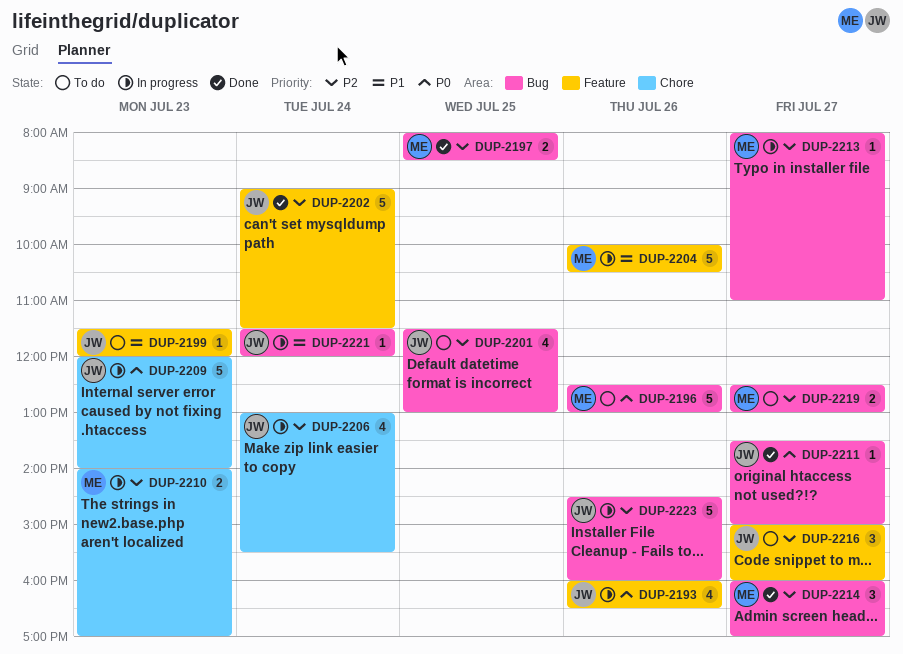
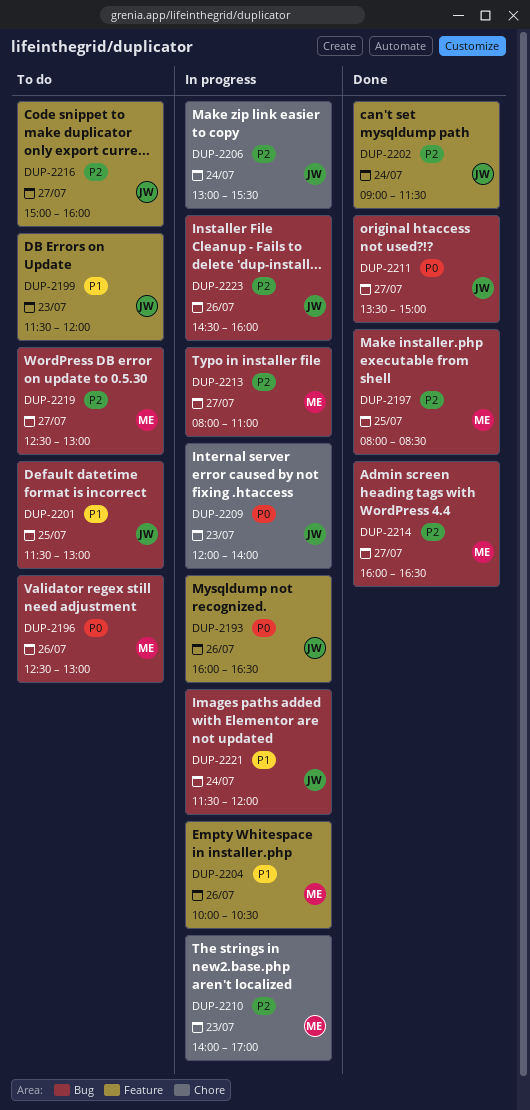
DUP-2201, priority: P2 -> P1
DUP-2214, ends: 17:00 -> 16:30

